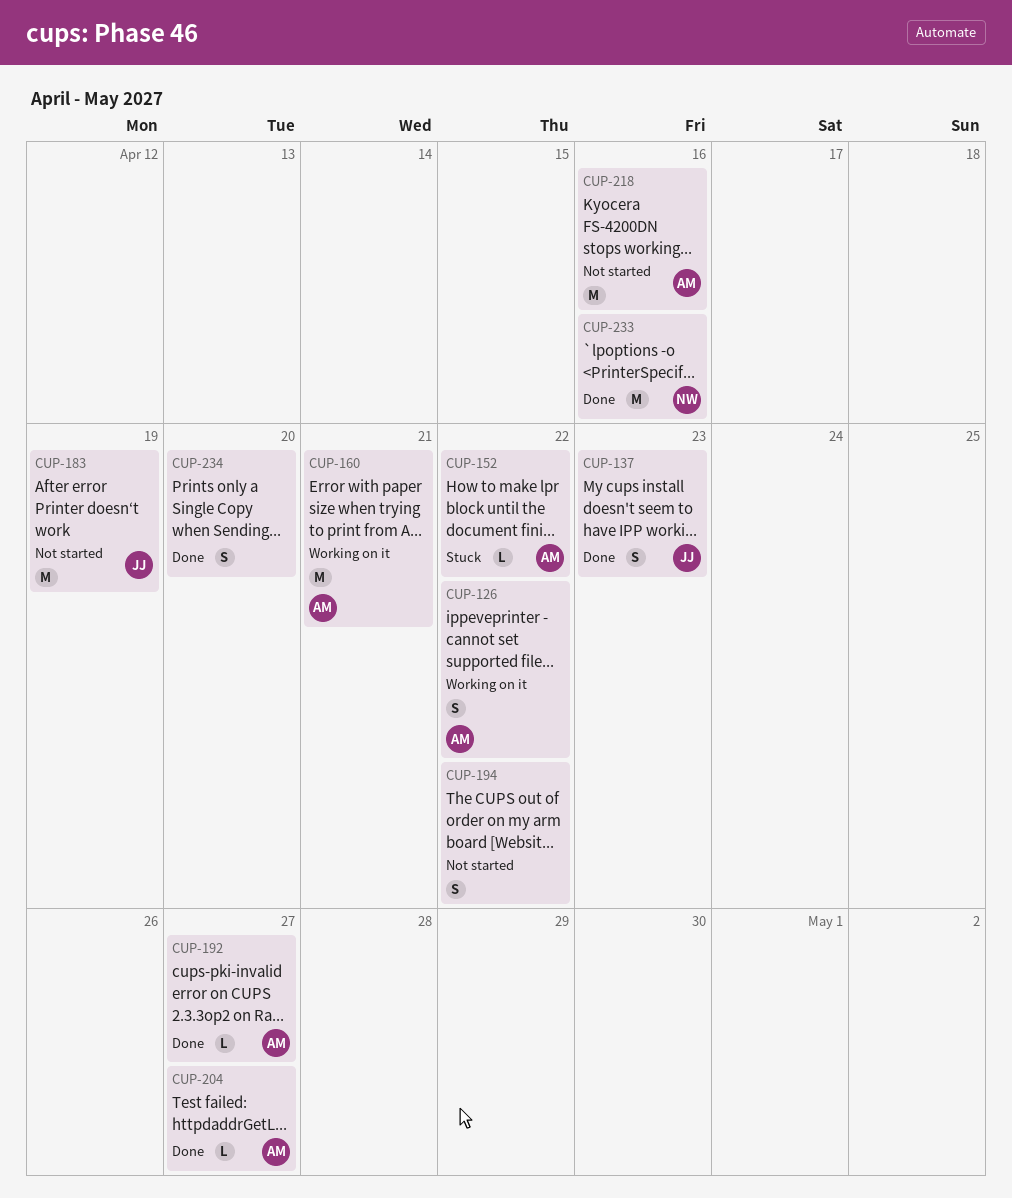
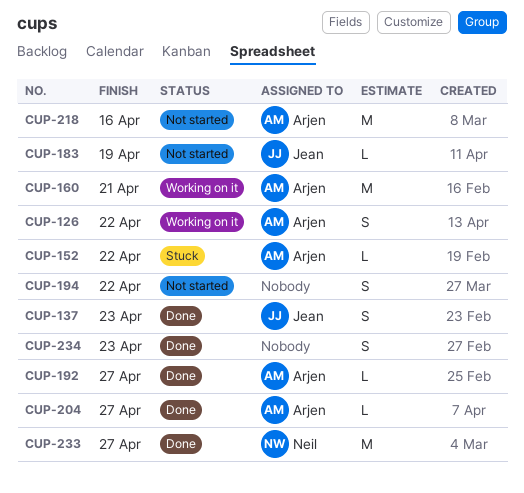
CUP-183, estimate: M -> L
CUP-233, due: Apr 16 -> Apr 27
CUP-234, due: Apr 20 -> Apr 23

